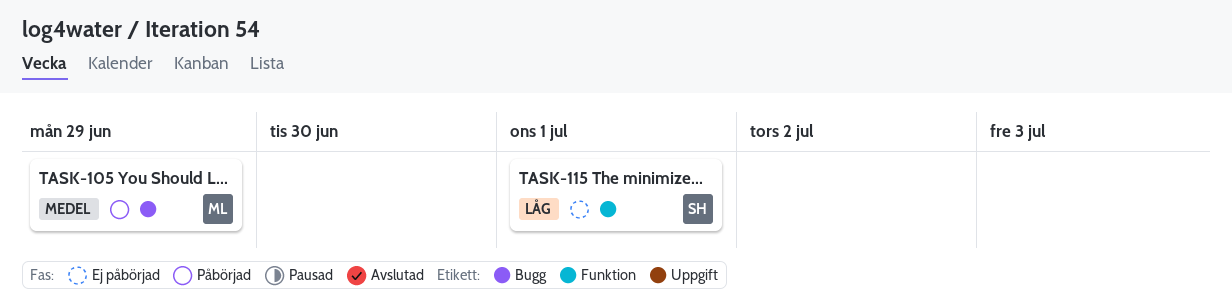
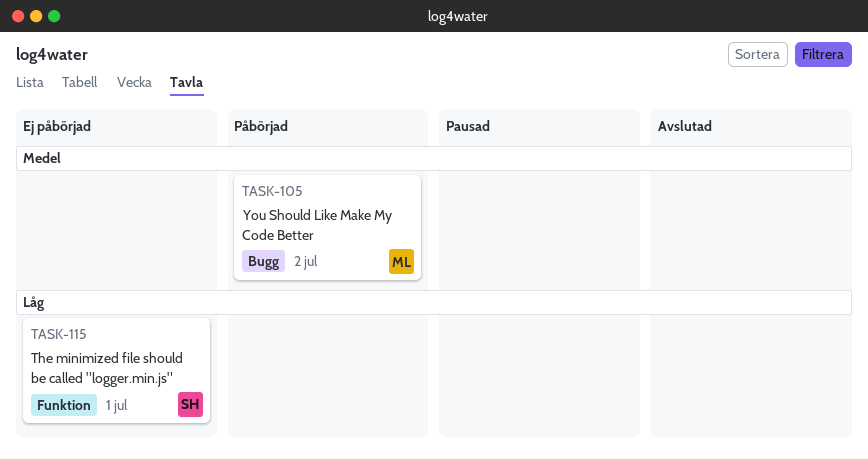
TASK-105, due: Jun 29 -> Jul 2

